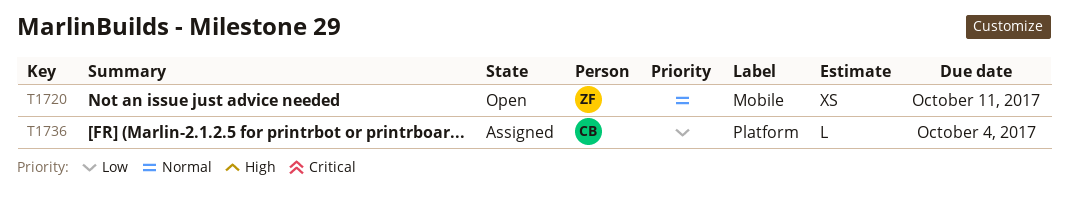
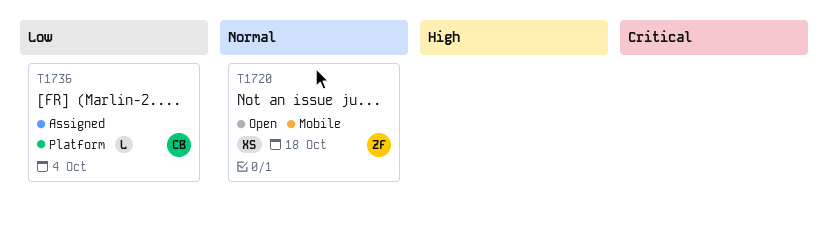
T1720, due: Oct 11 -> Oct 18

